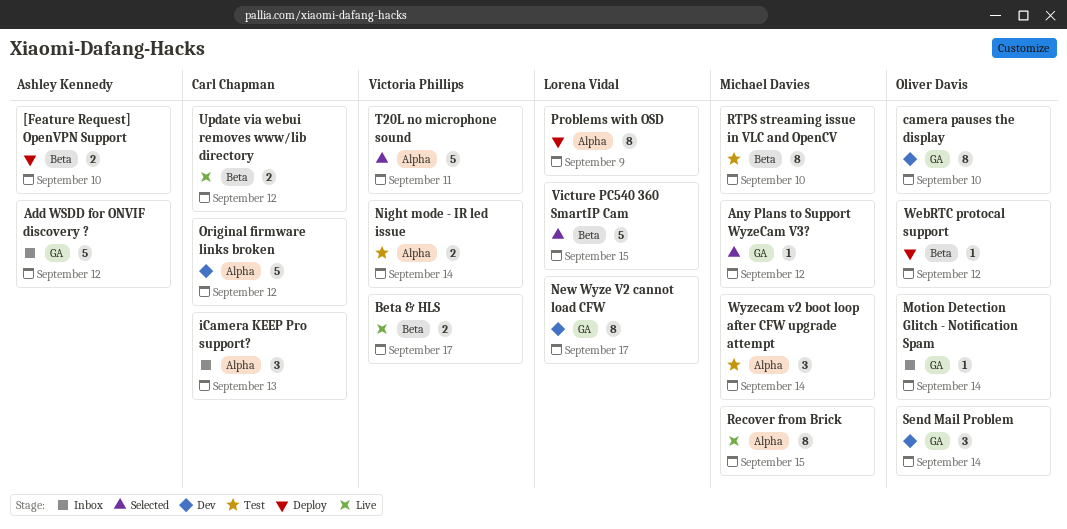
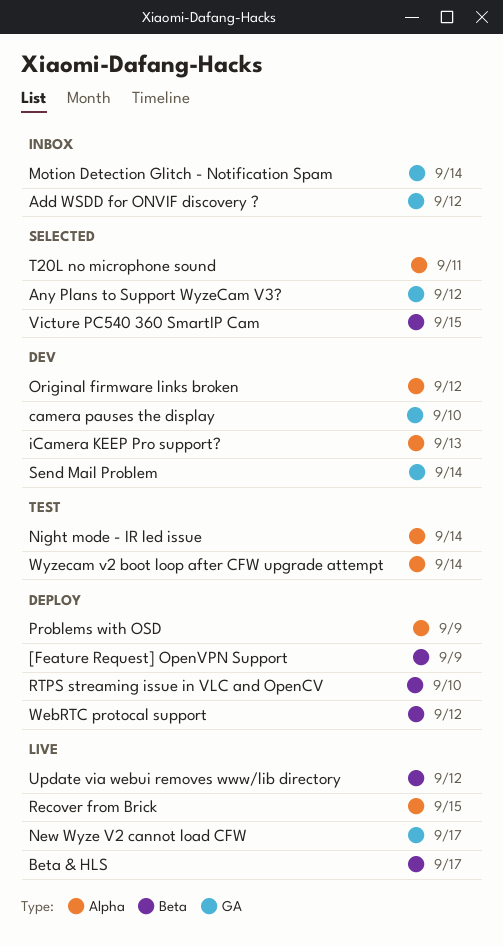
[Feature Request] OpenVPN Support, due: Sep 10 -> Sep 9
iCamera KEEP Pro support?, status: Inbox -> Dev
New Wyze V2 cannot load CFW, status: Dev -> Live
RTPS streaming issue in VLC and OpenCV, status: Test -> Deploy

